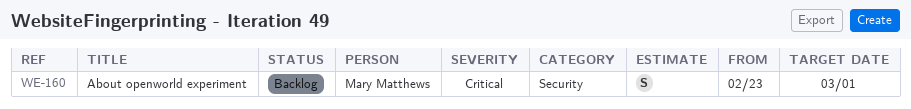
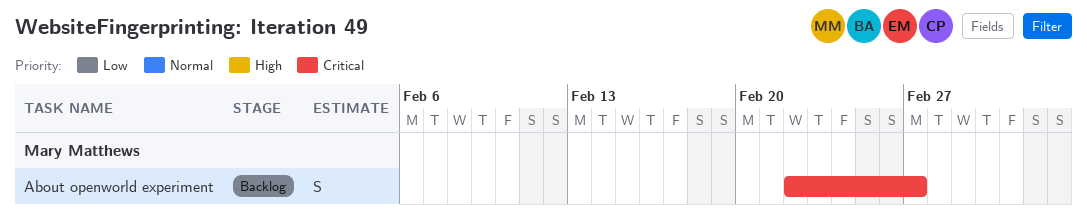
About openworld experiment, start: Feb 23 -> Feb 22
About openworld experiment, due: Mar 1 -> Feb 27

